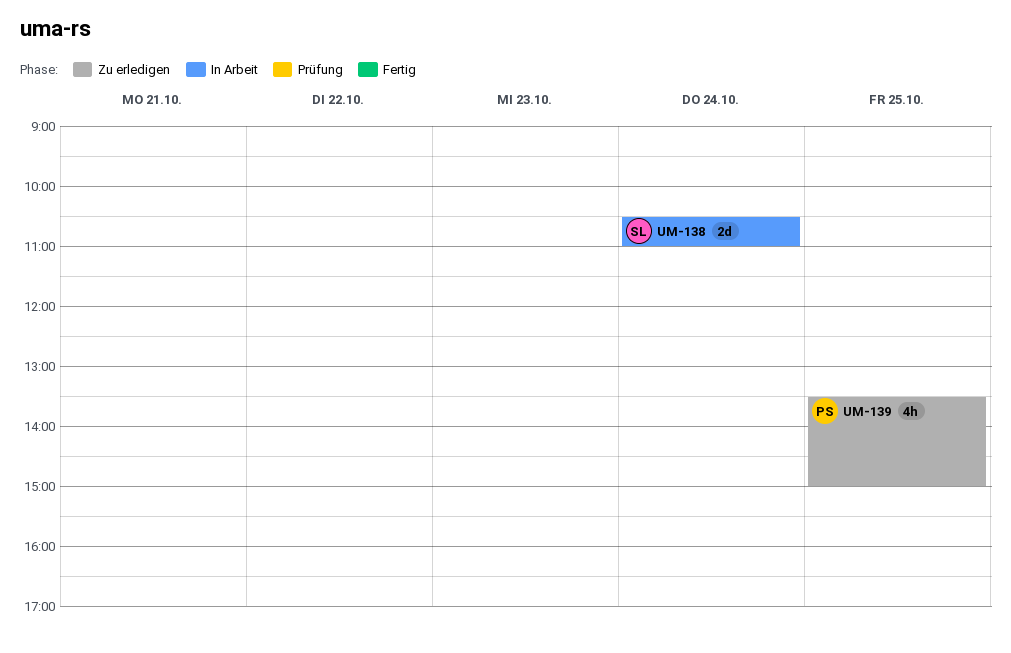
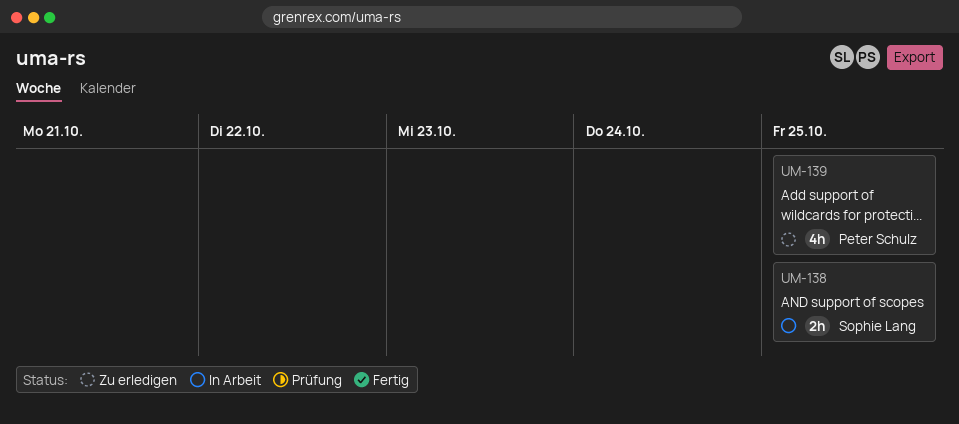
UM-138, estimate: 2d -> 2h
UM-138, day: Oct 24 -> Oct 25

